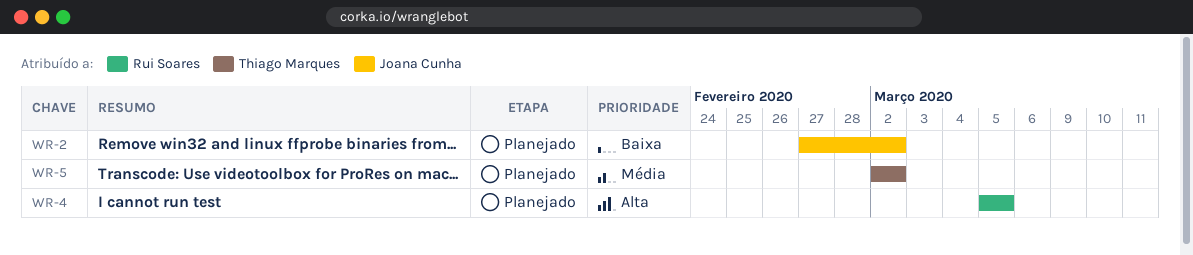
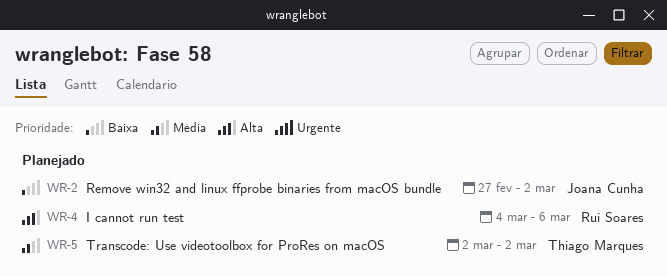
WR-4, start: Mar 5 -> Mar 4
WR-4, due: Mar 5 -> Mar 6

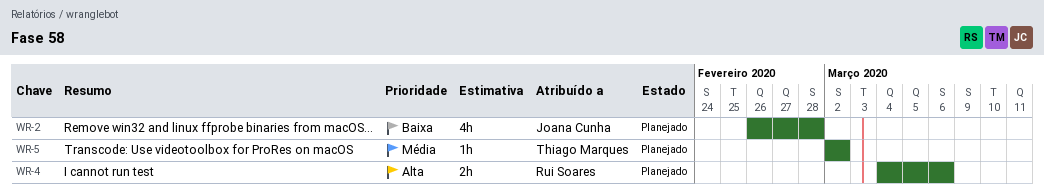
WR-2, start: Feb 27 -> Feb 26
WR-2, due: Mar 2 -> Feb 28

